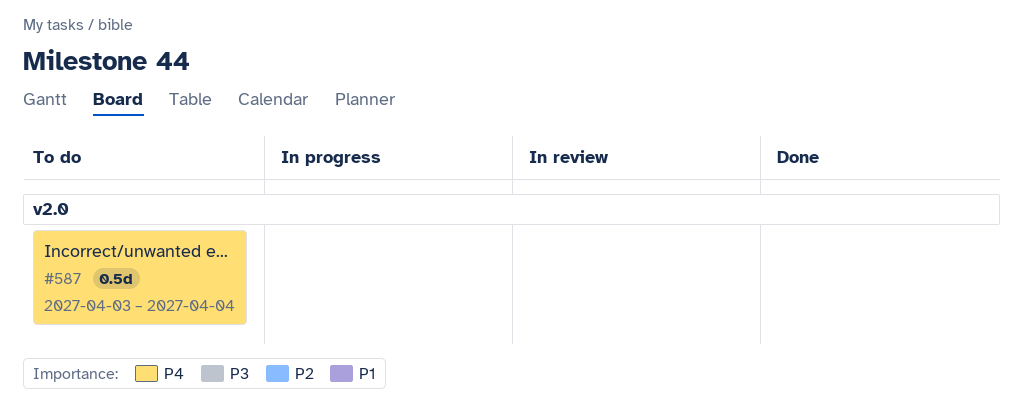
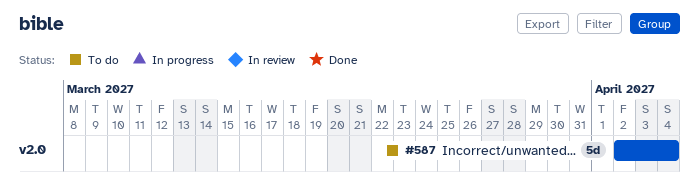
#587, estimate: 0.5d -> 5d
#587, start: Apr 3 -> Apr 2

